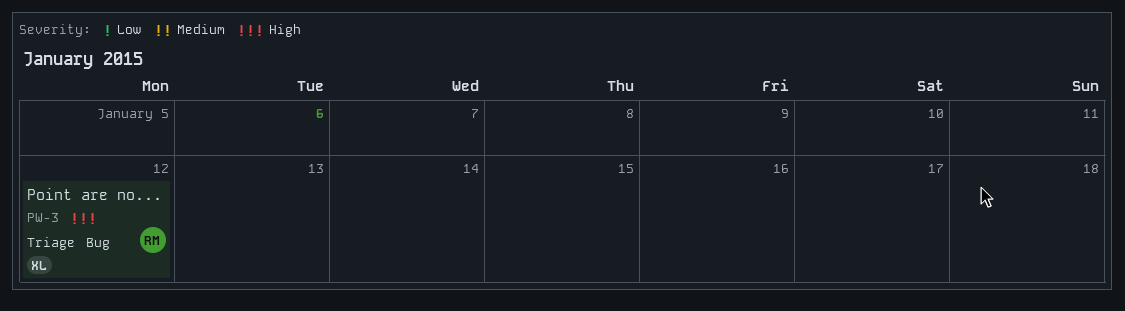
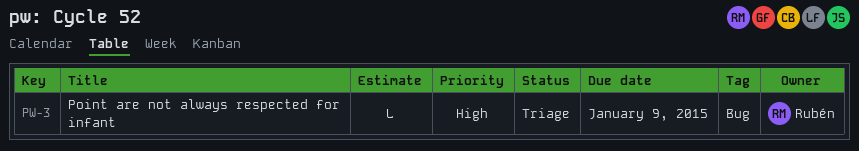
PW-3, estimate: XL -> L
PW-3, due: Jan 12 -> Jan 9

